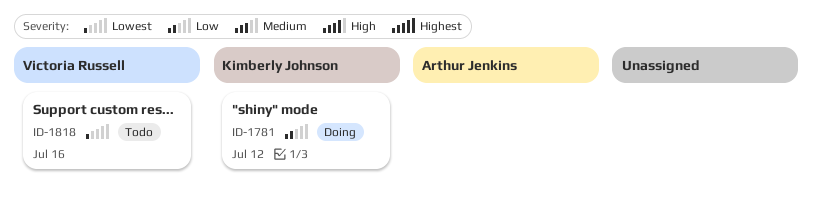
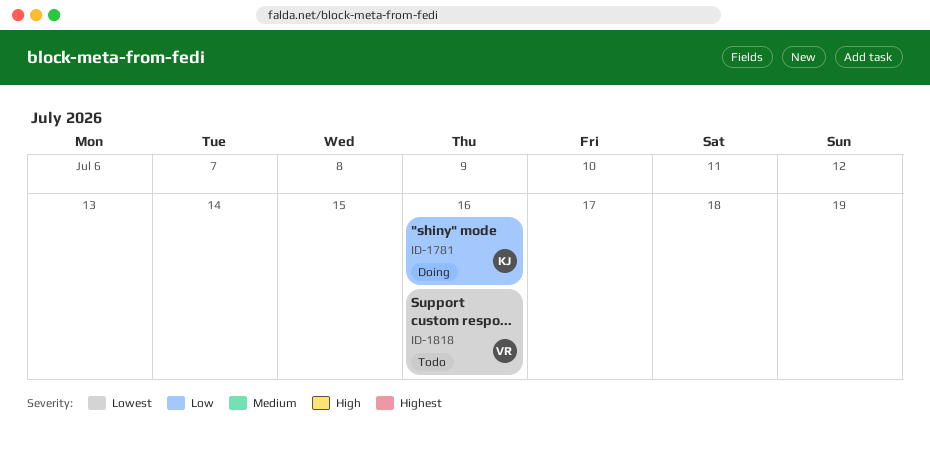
ID-1781, due: Jul 12 -> Jul 16

